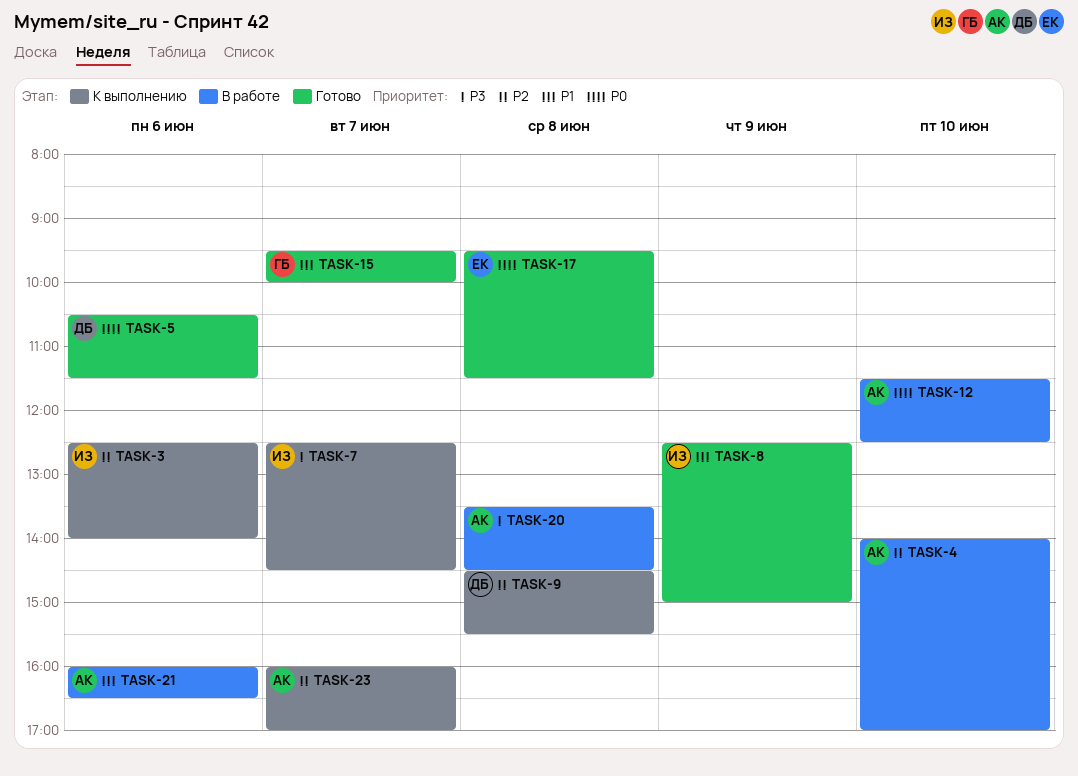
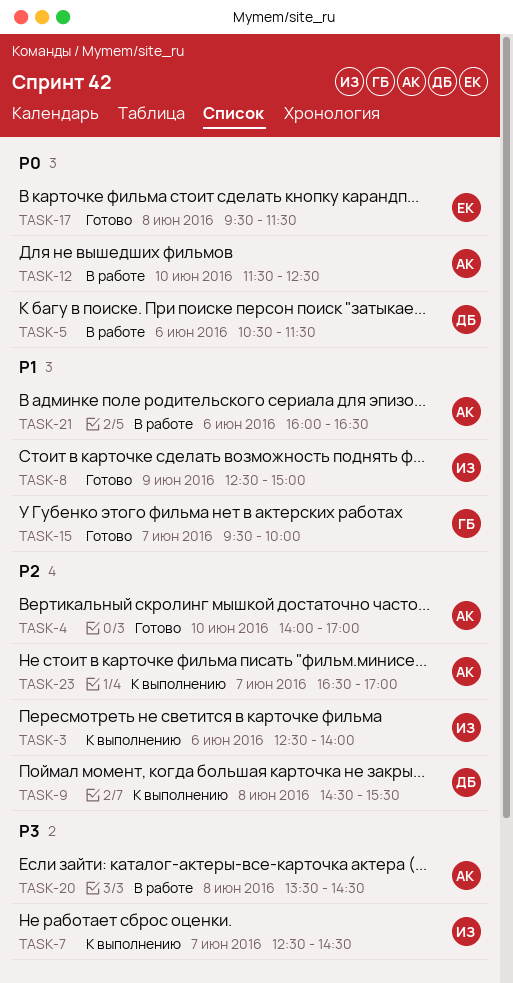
TASK-4, status: В работе -> Готово
TASK-5, status: Готово -> В работе
TASK-23, begins: 16:00 -> 16:30

